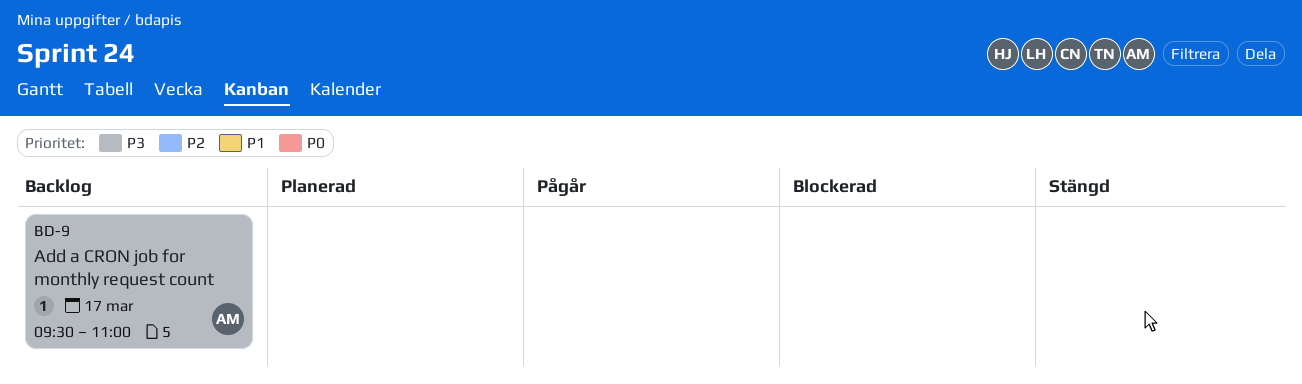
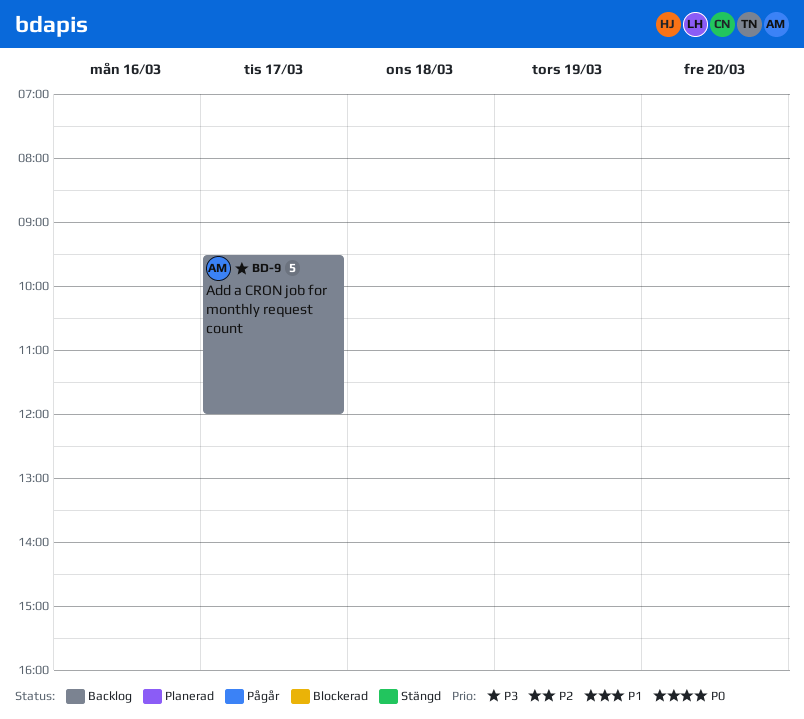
BD-9, estimate: 1 -> 5
BD-9, ends: 11:00 -> 12:00

